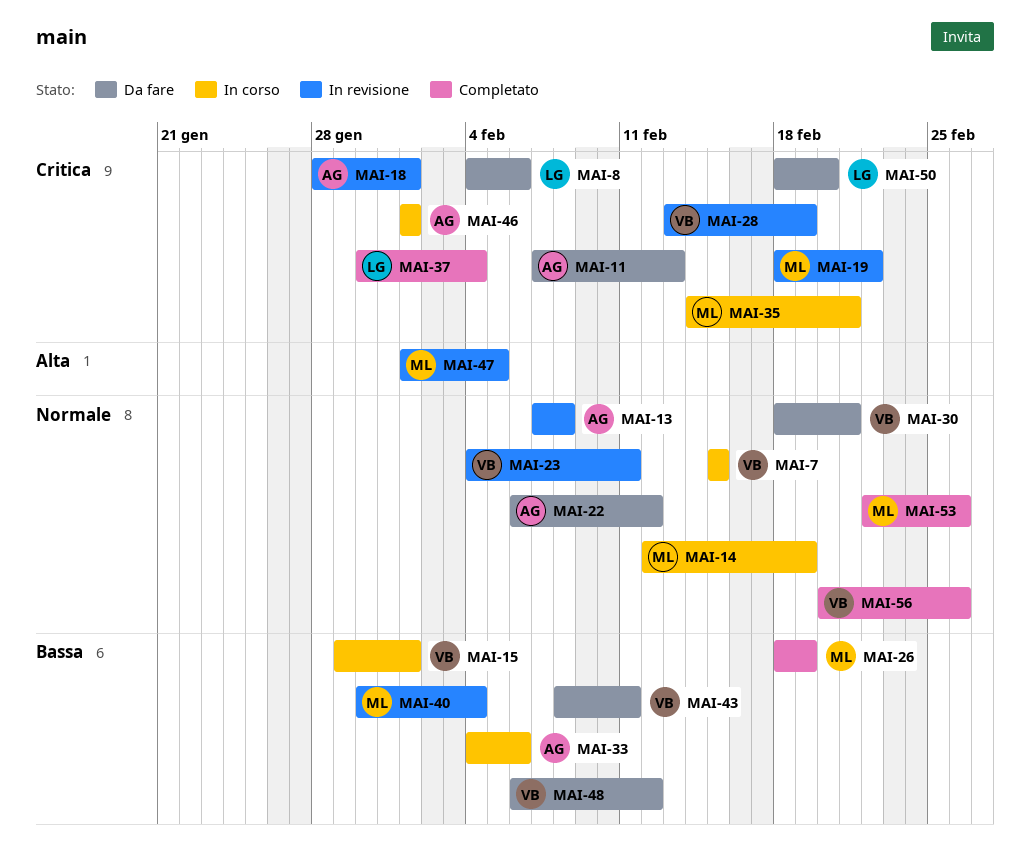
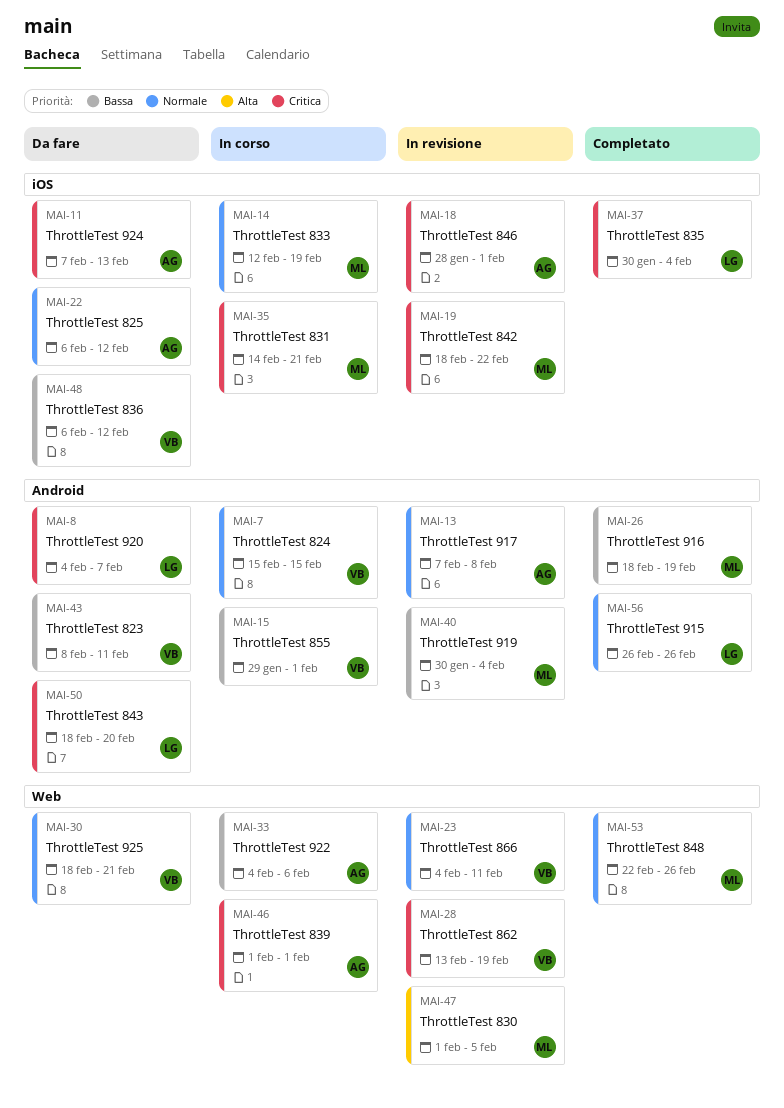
MAI-8, due: Feb 6 -> Feb 7
MAI-56, owner: VB -> LG
MAI-56, start: Feb 20 -> Feb 26

